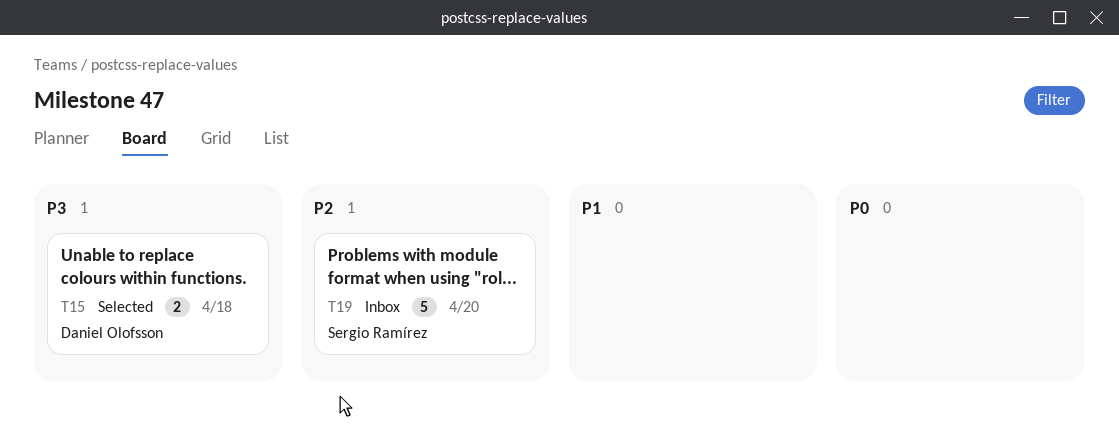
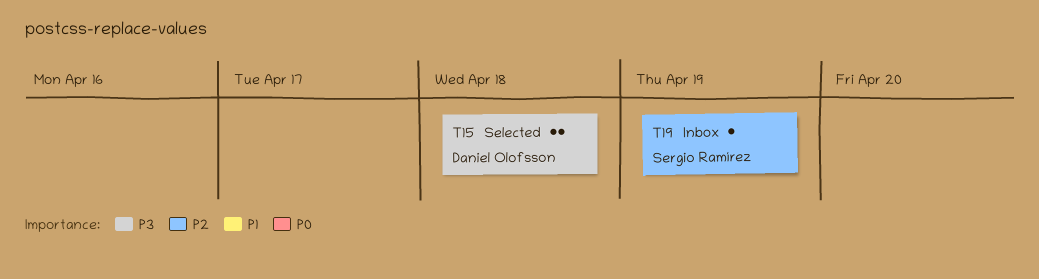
T19, estimate: 5 -> 1
T19, due: Apr 20 -> Apr 19

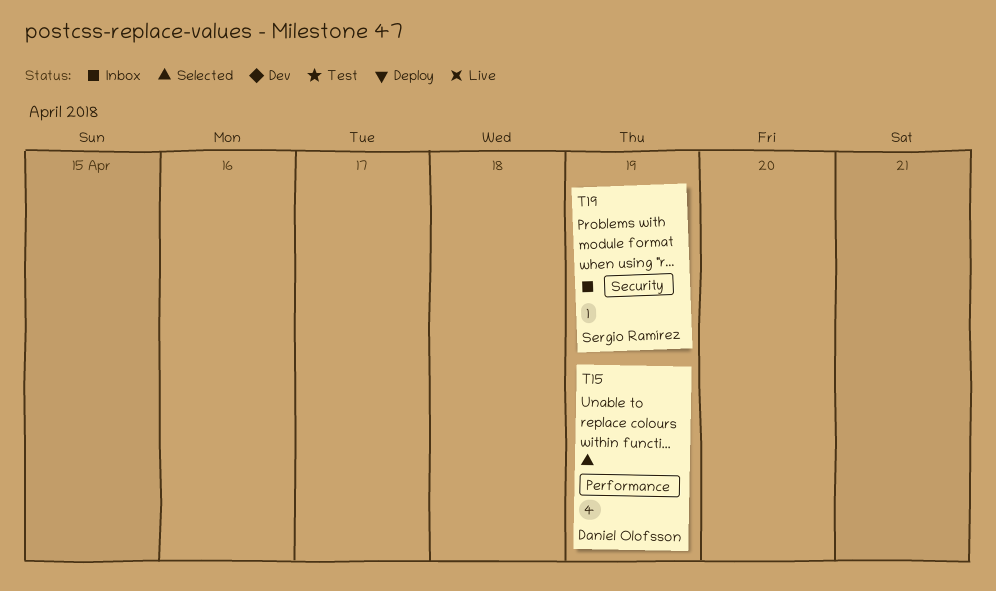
T15, estimate: 2 -> 4
T15, due: Apr 18 -> Apr 19

